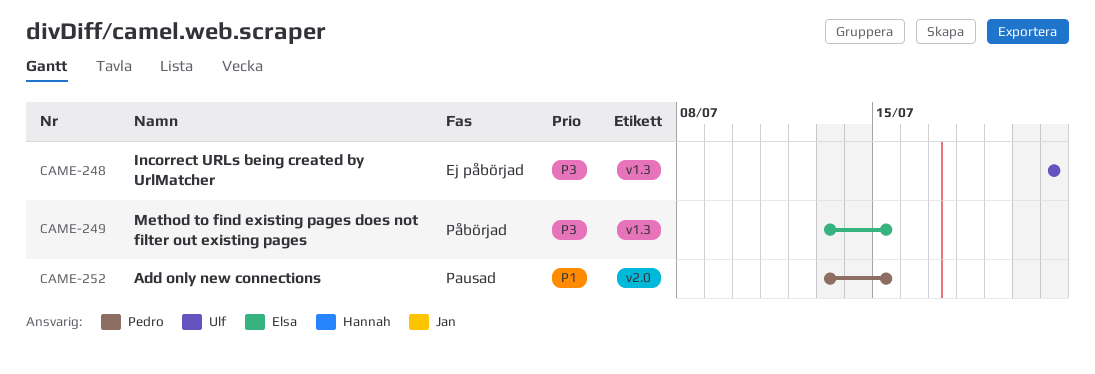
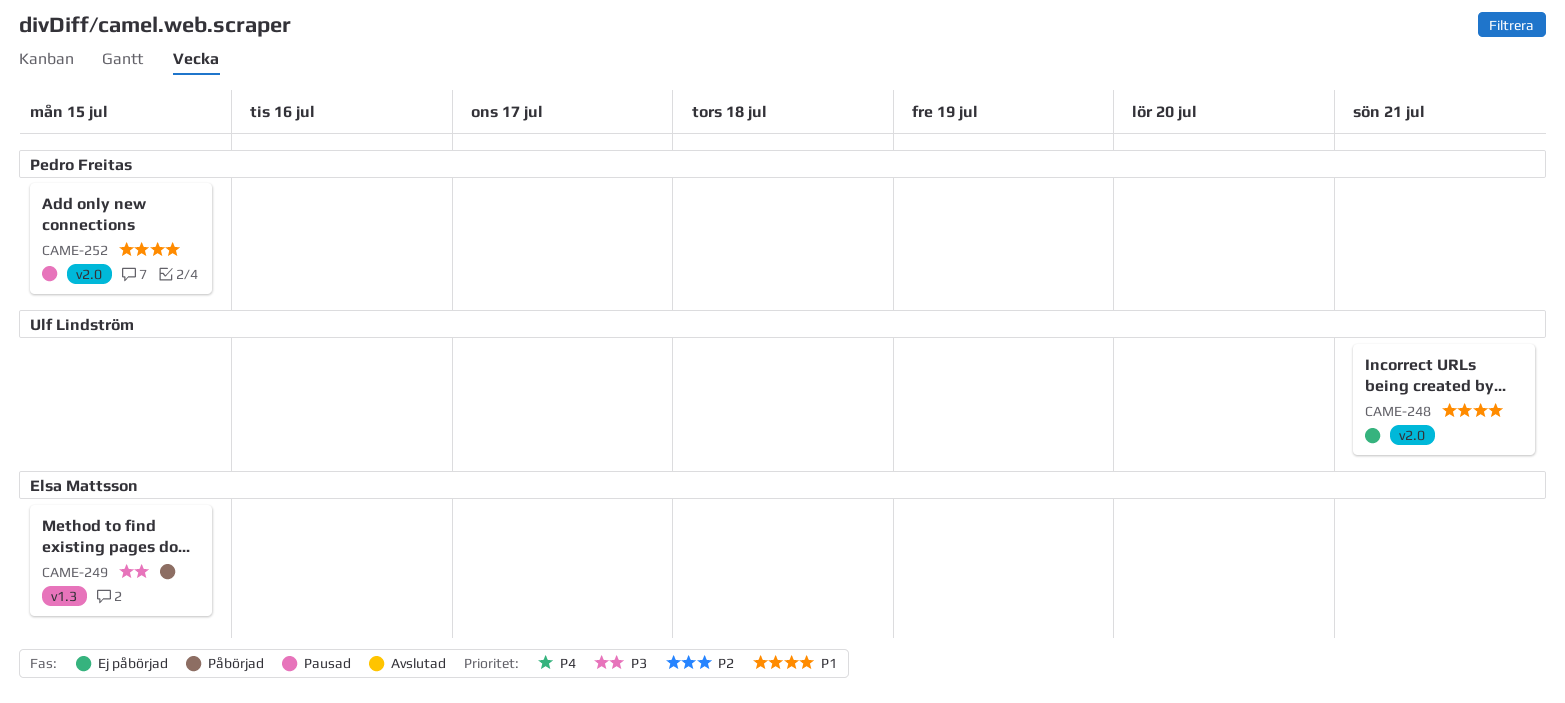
CAME-248, priority: P3 -> P1
CAME-248, label: v1.3 -> v2.0

